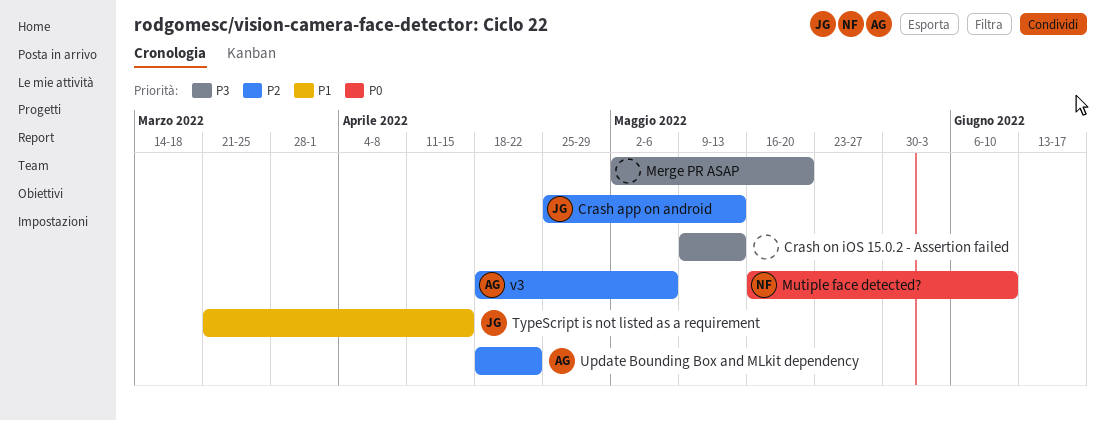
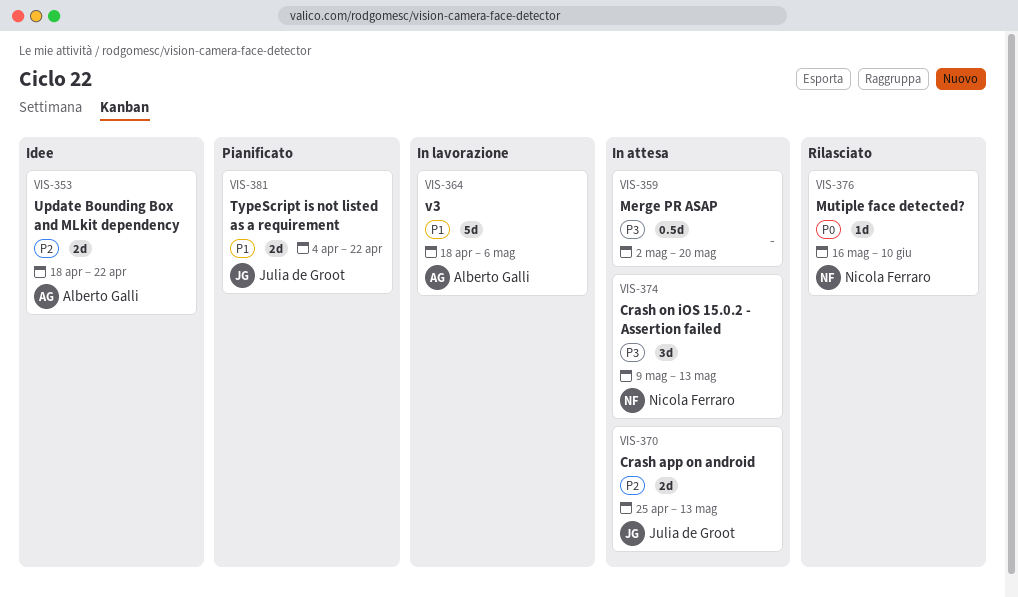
Crash on iOS 15.0.2 - Assertion failed, owner: none -> Nicola Ferraro
TypeScript is not listed as a requirement, start: Mar 21 -> Apr 4
TypeScript is not listed as a requirement, due: Apr 15 -> Apr 22
v3, priority: P2 -> P1

